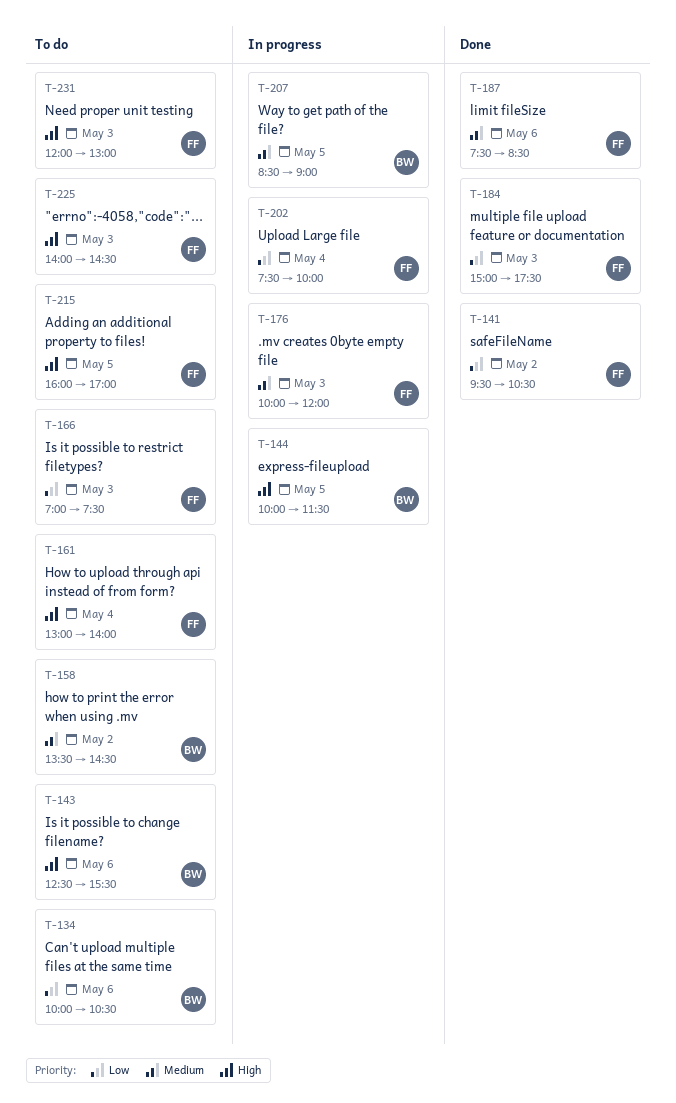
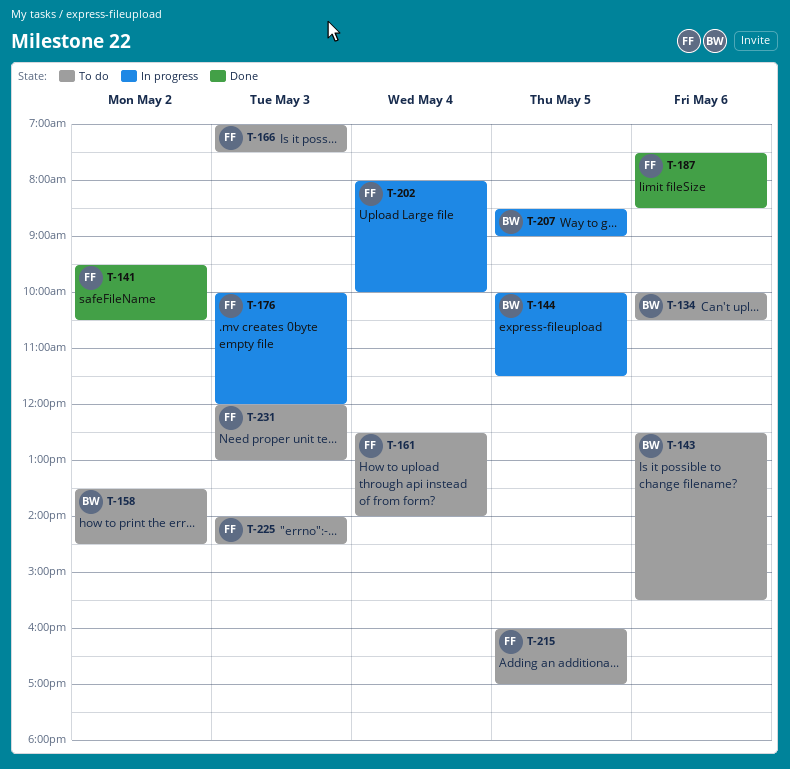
T-161, begins: 13:00 -> 12:30
T-184: present -> none
T-202, begins: 07:30 -> 08:00

